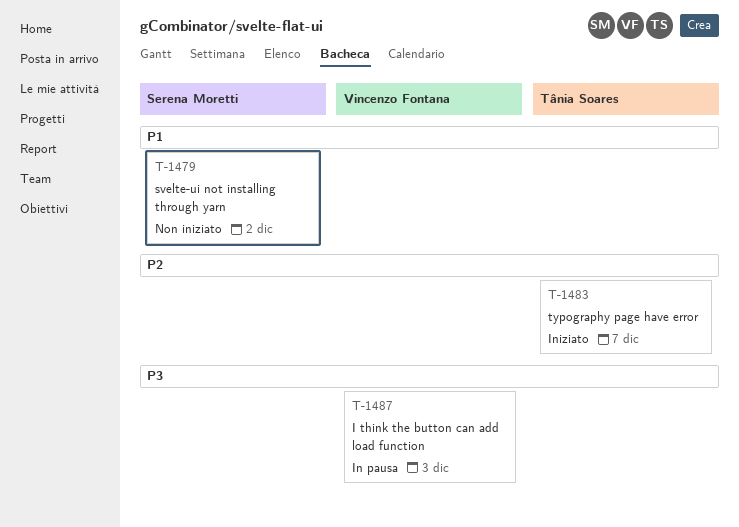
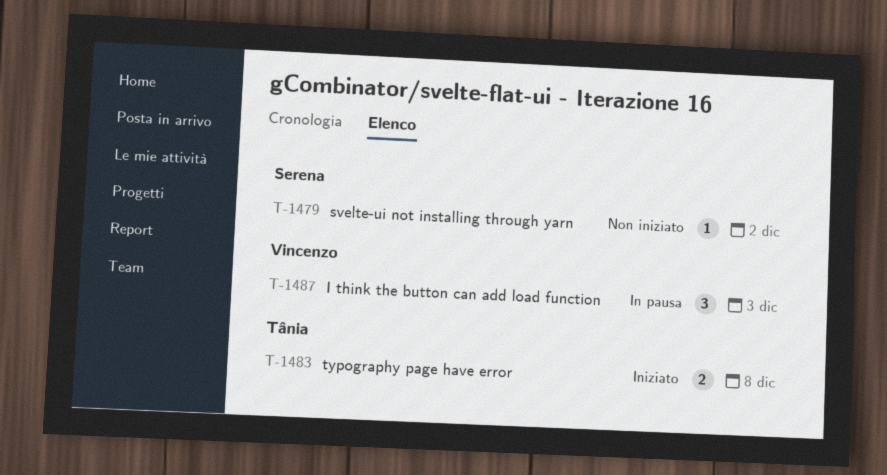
T-1483, due: Dec 7 -> Dec 8

